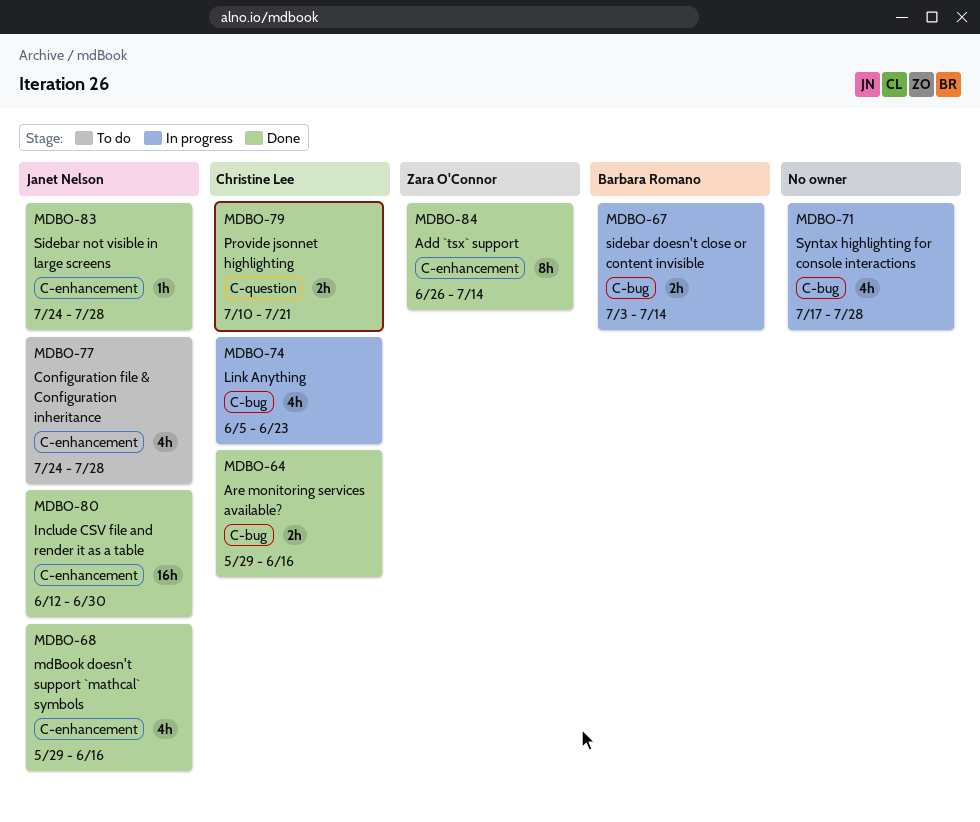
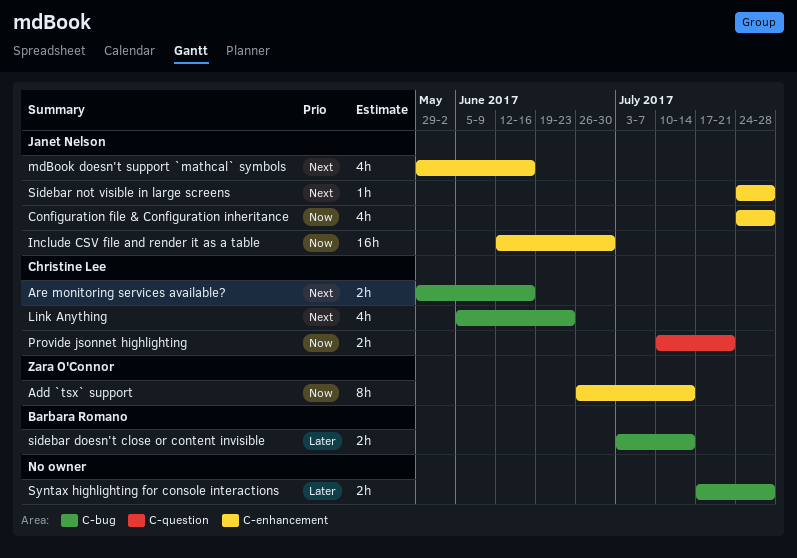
Syntax highlighting for console interactions, estimate: 4h -> 2h

